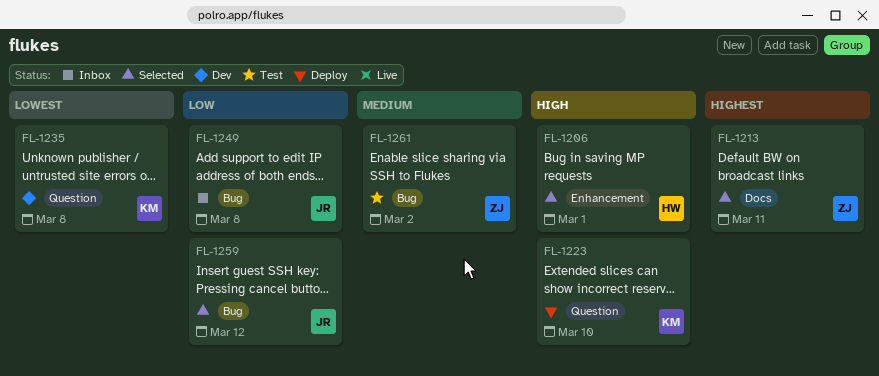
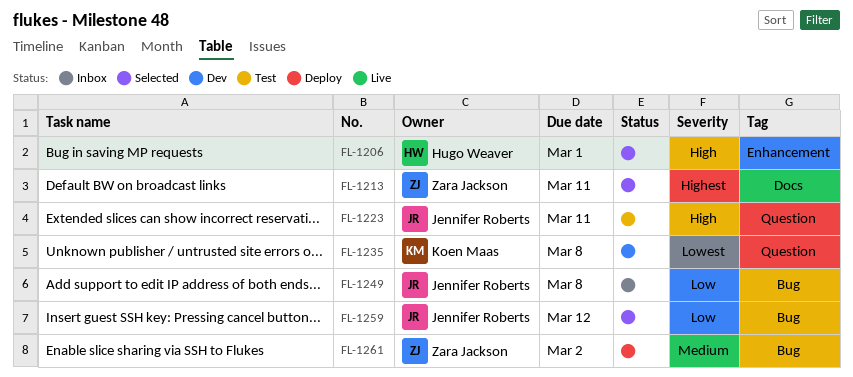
FL-1223, status: Deploy -> Test
FL-1223, owner: Koen Maas -> Jennifer Roberts
FL-1223, due: Mar 10 -> Mar 11
FL-1261, status: Test -> Deploy

